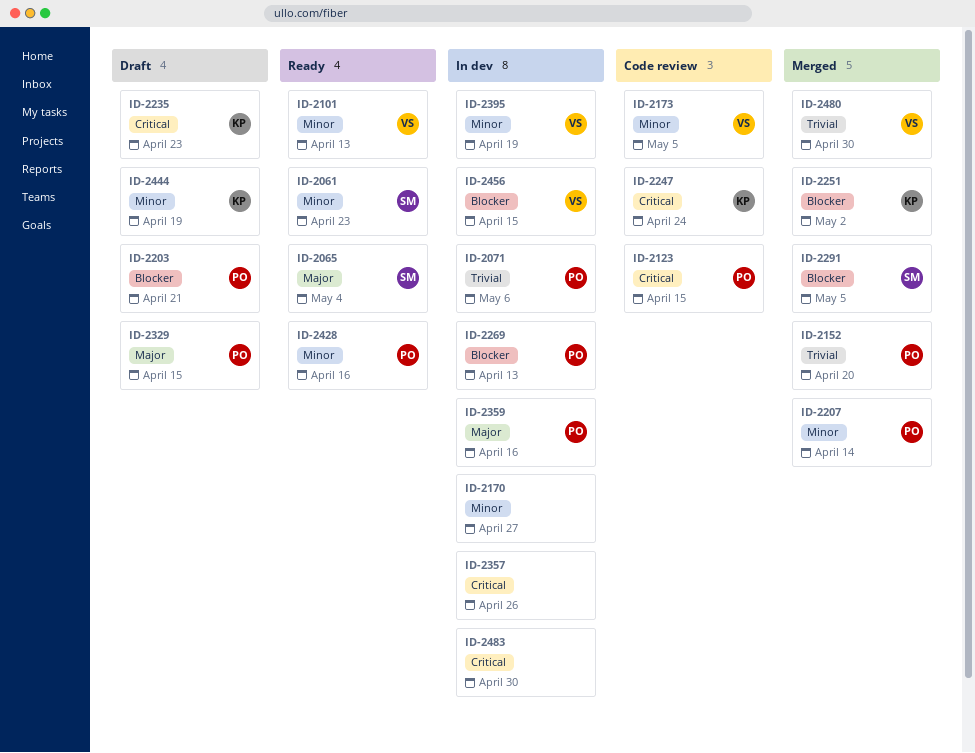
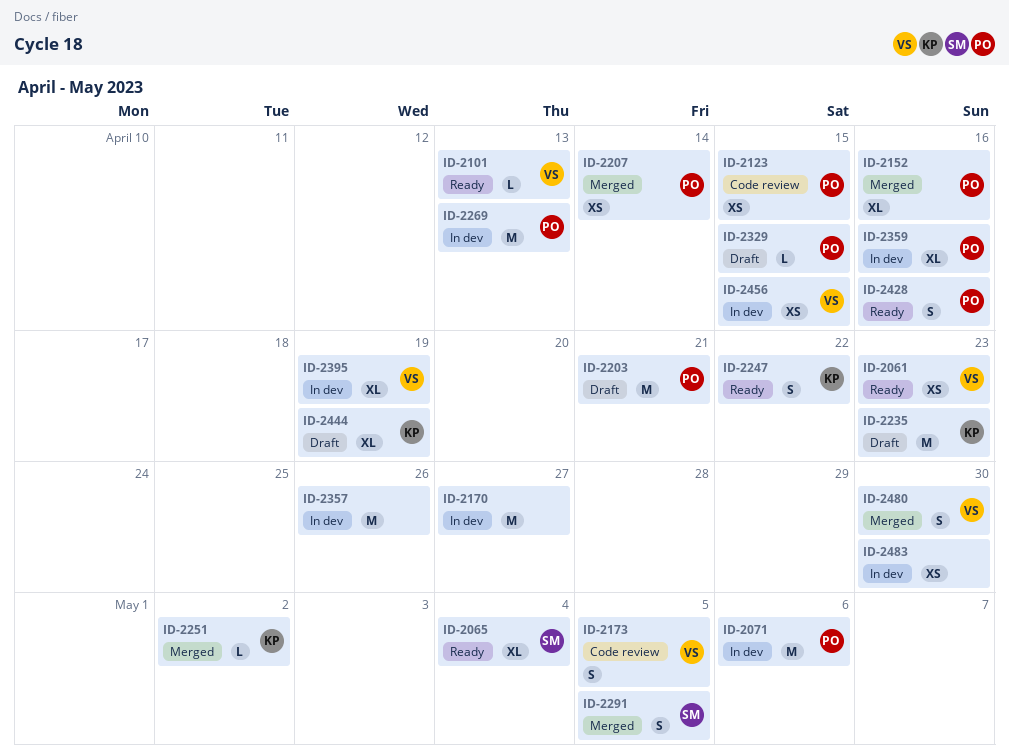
ID-2061, owner: SM -> VS
ID-2152, due: Apr 20 -> Apr 16
ID-2247, status: Code review -> Ready
ID-2247, due: Apr 24 -> Apr 22

